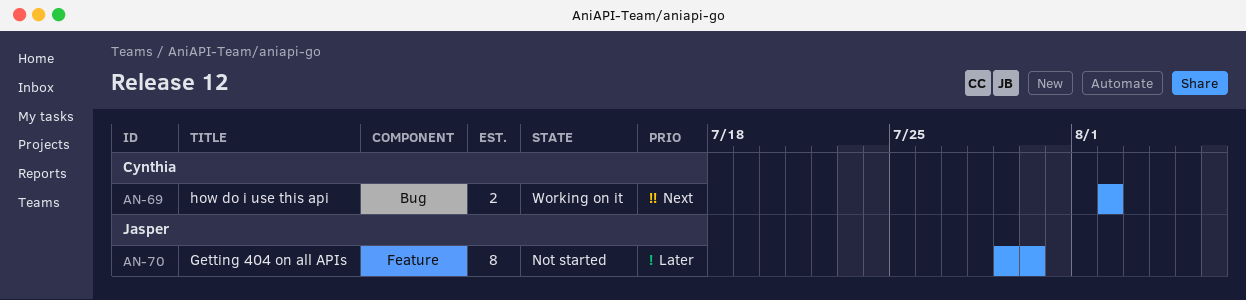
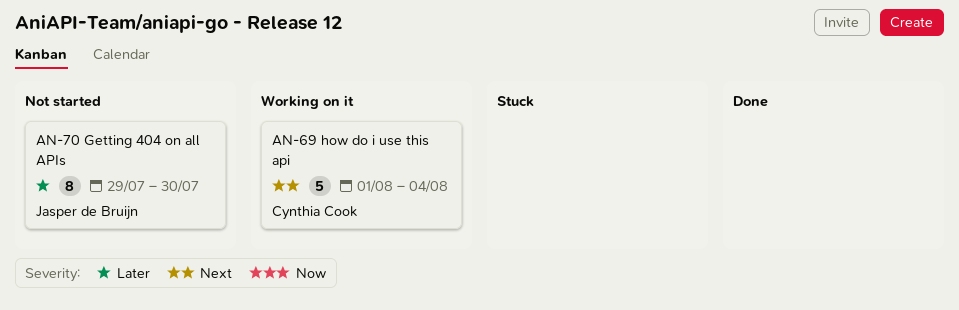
AN-69, estimate: 2 -> 5
AN-69, start: Aug 2 -> Aug 1
AN-69, due: Aug 2 -> Aug 4

